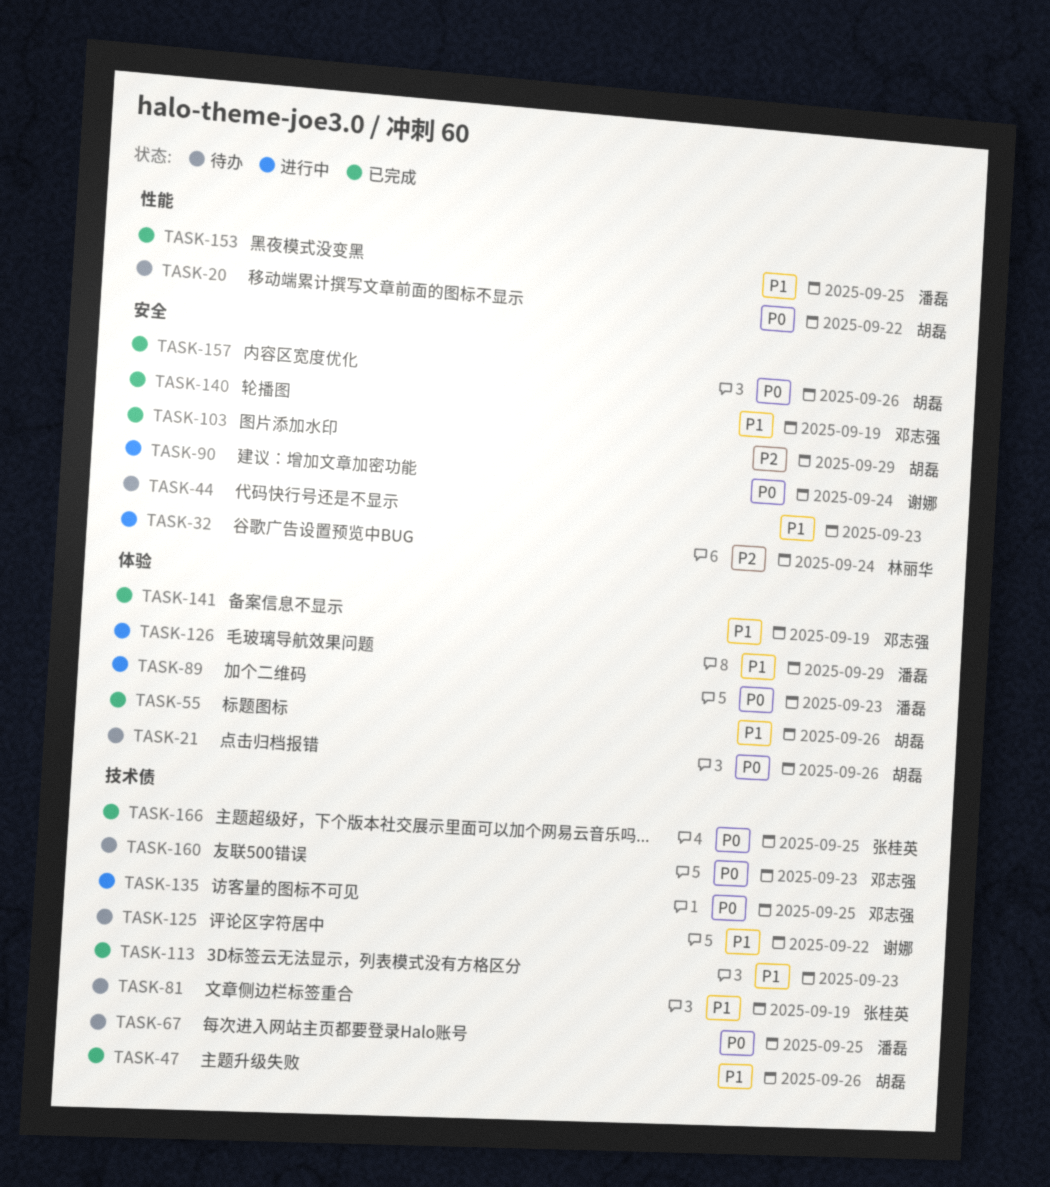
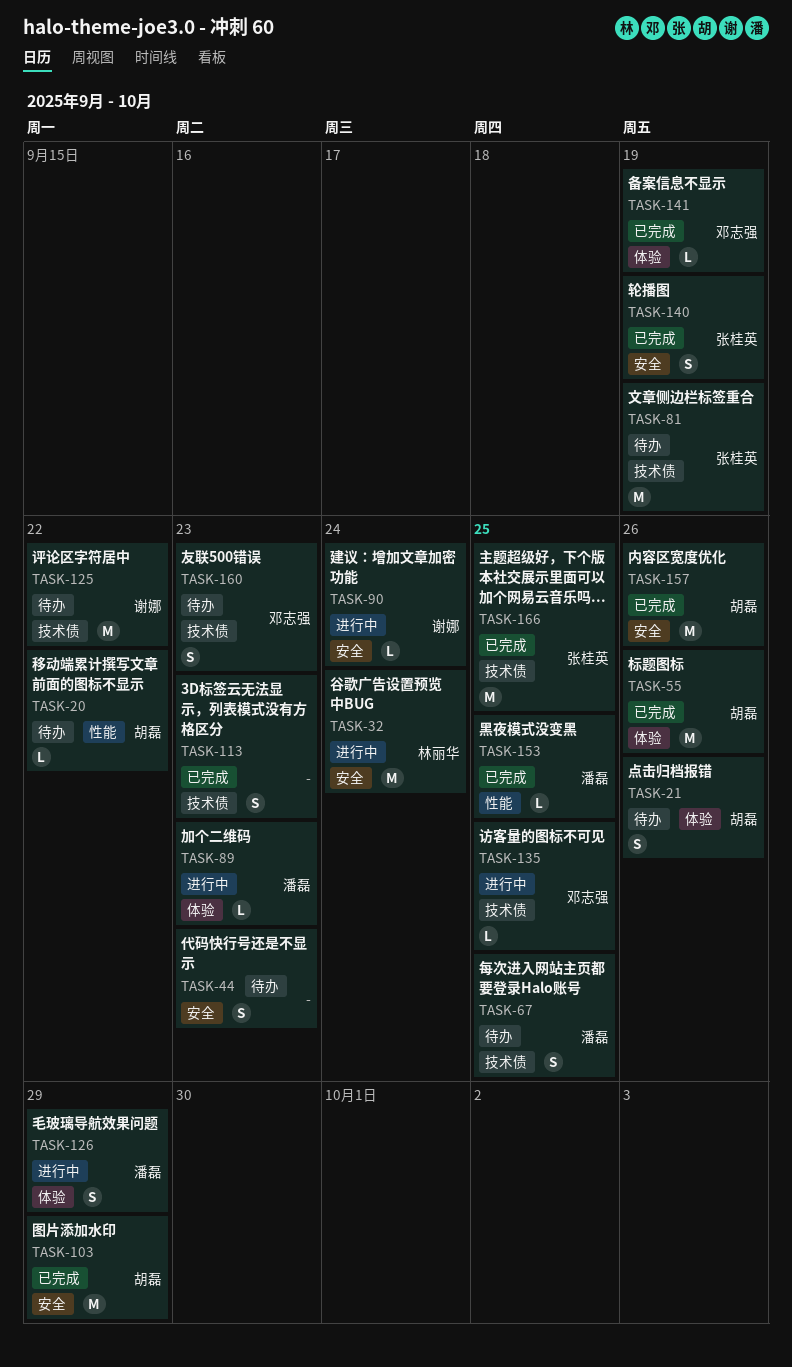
TASK-47: present -> none
TASK-140, owner: 邓志强 -> 张桂英

